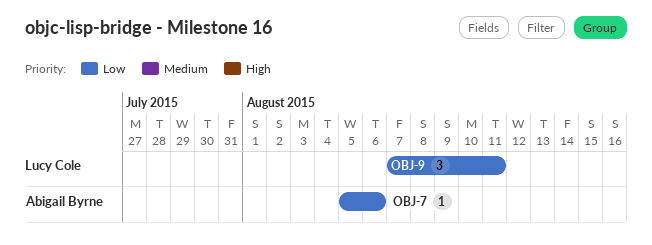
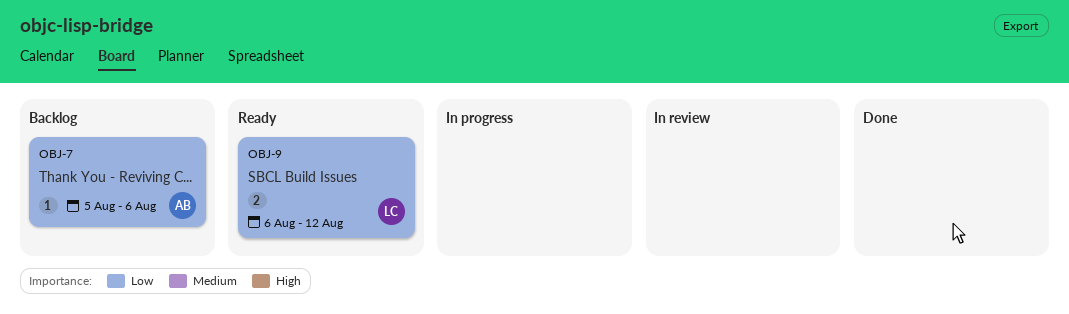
OBJ-9, estimate: 3 -> 2
OBJ-9, start: Aug 7 -> Aug 6
OBJ-9, due: Aug 11 -> Aug 12

